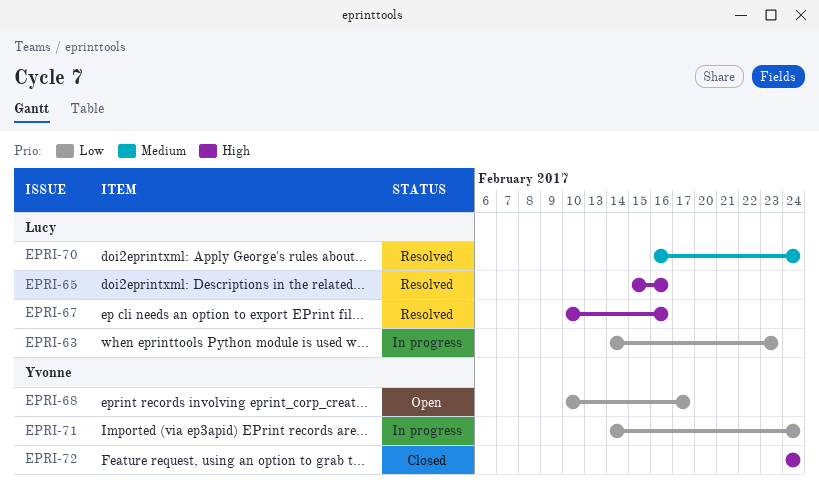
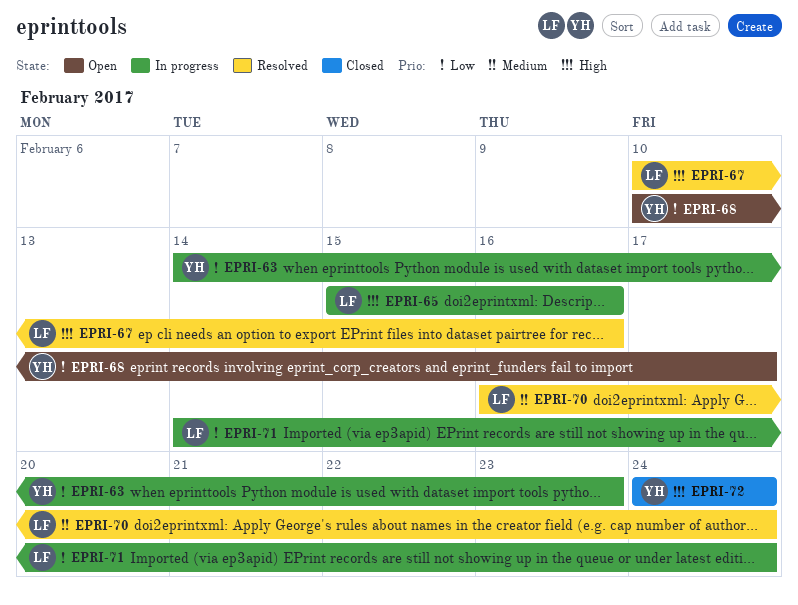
EPRI-63, owner: Lucy -> Yvonne
EPRI-65, status: Resolved -> In progress
EPRI-71, owner: Yvonne -> Lucy

